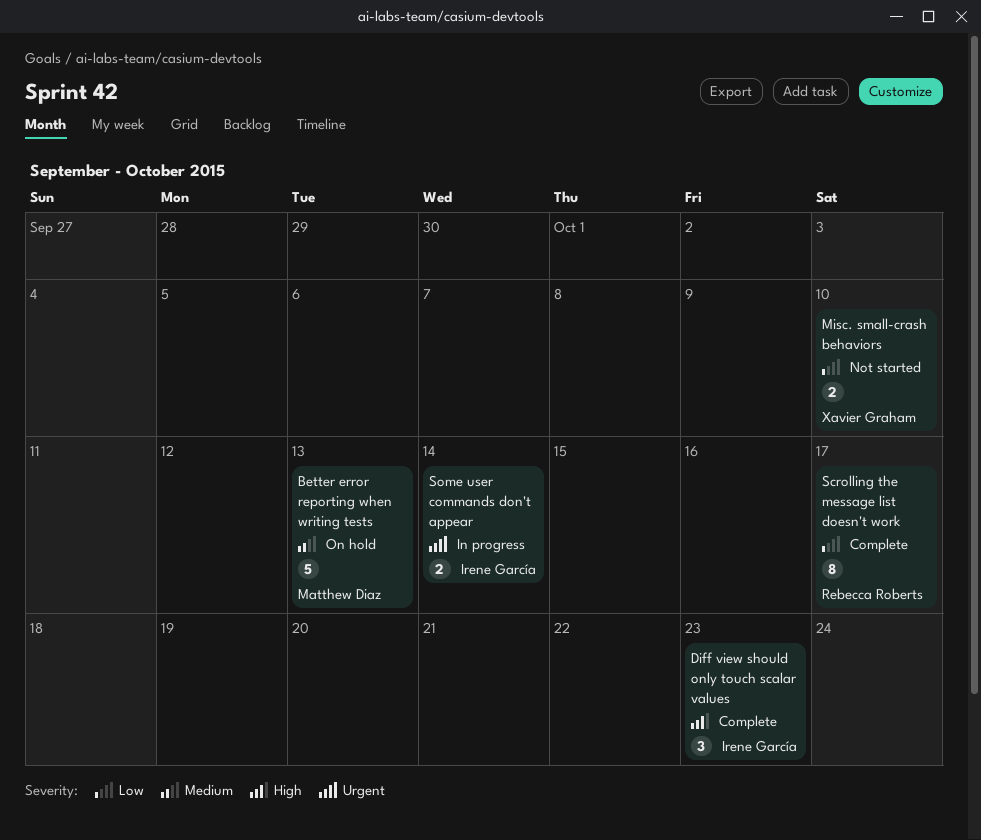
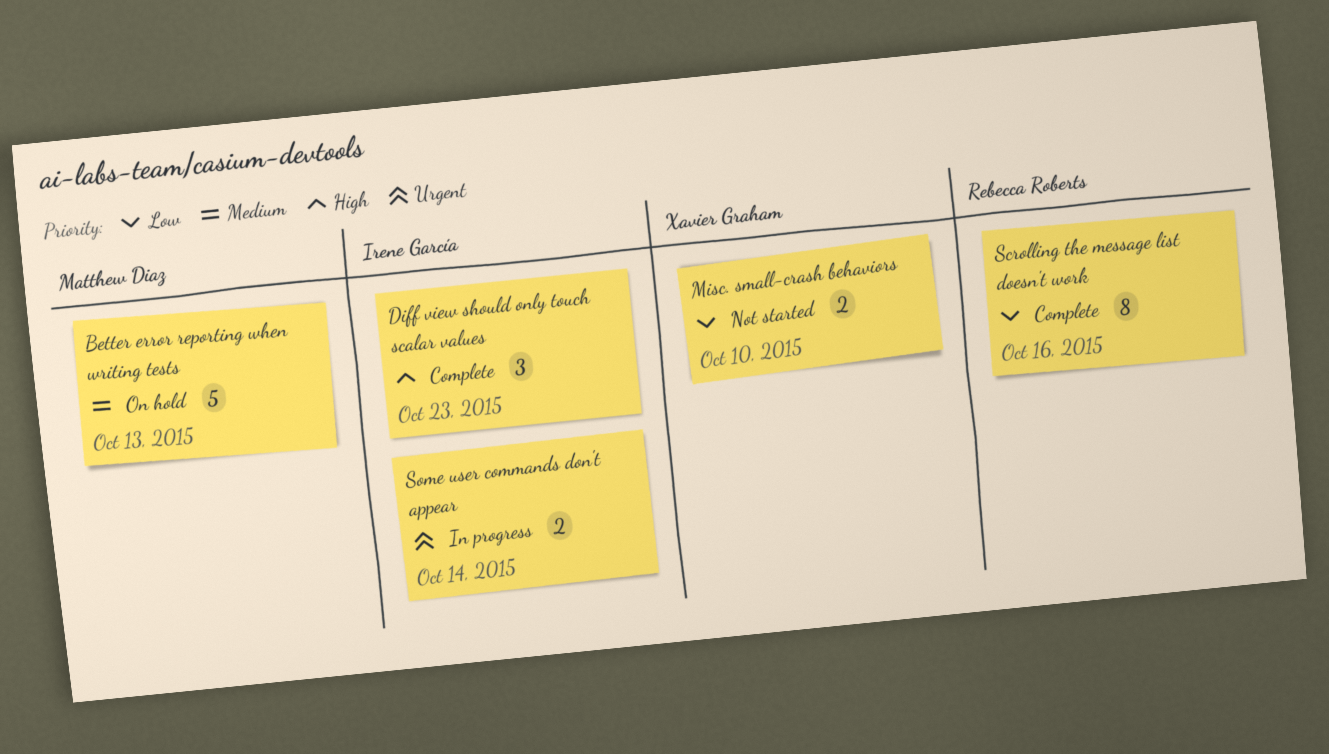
Scrolling the message list doesn't work, due: Oct 17 -> Oct 16

